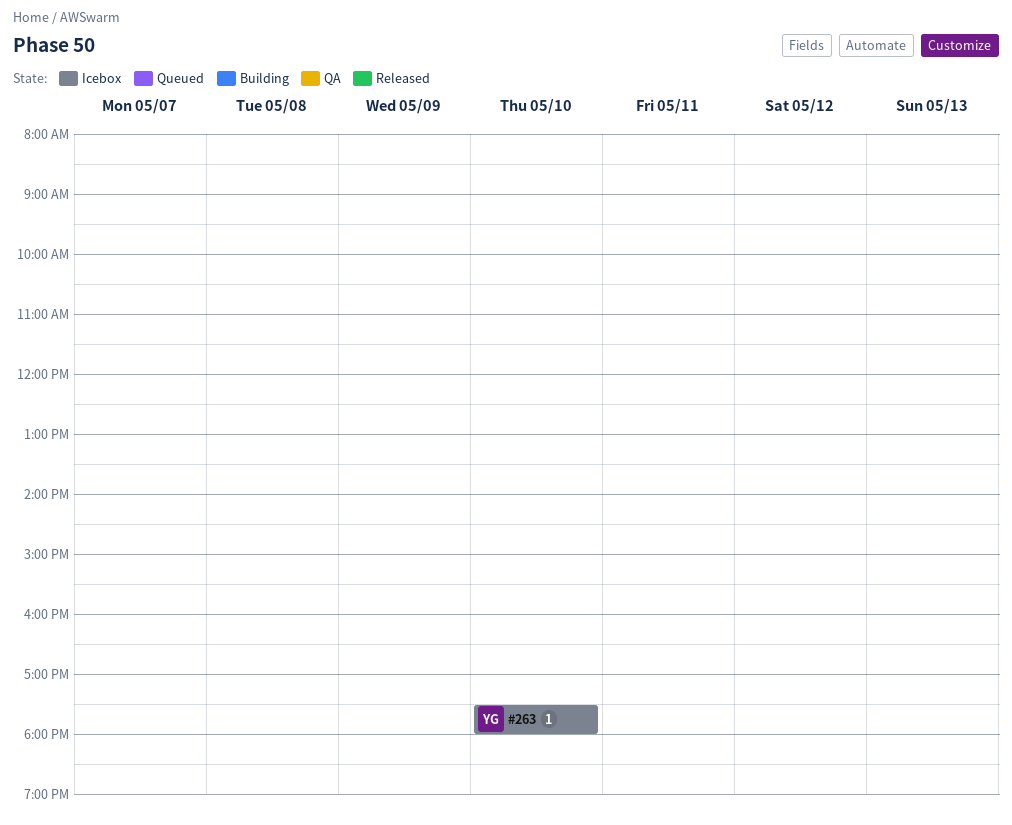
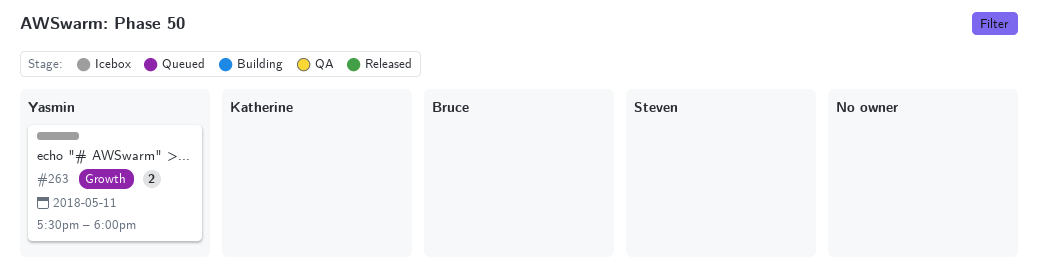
#263, estimate: 1 -> 2
#263, day: May 10 -> May 11

